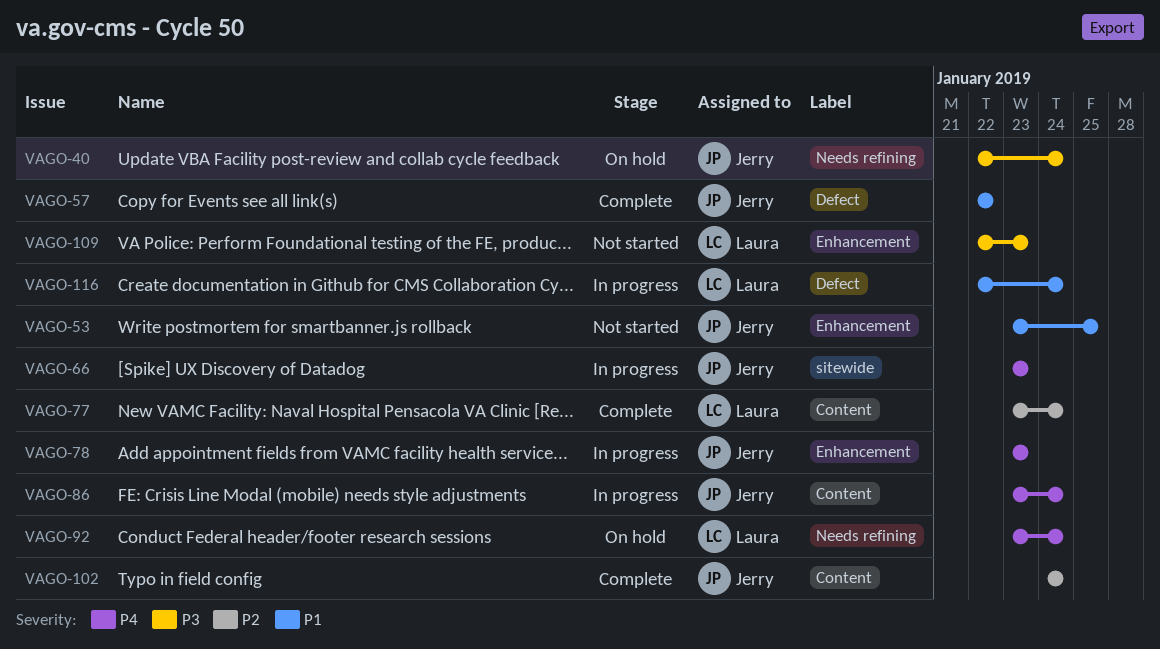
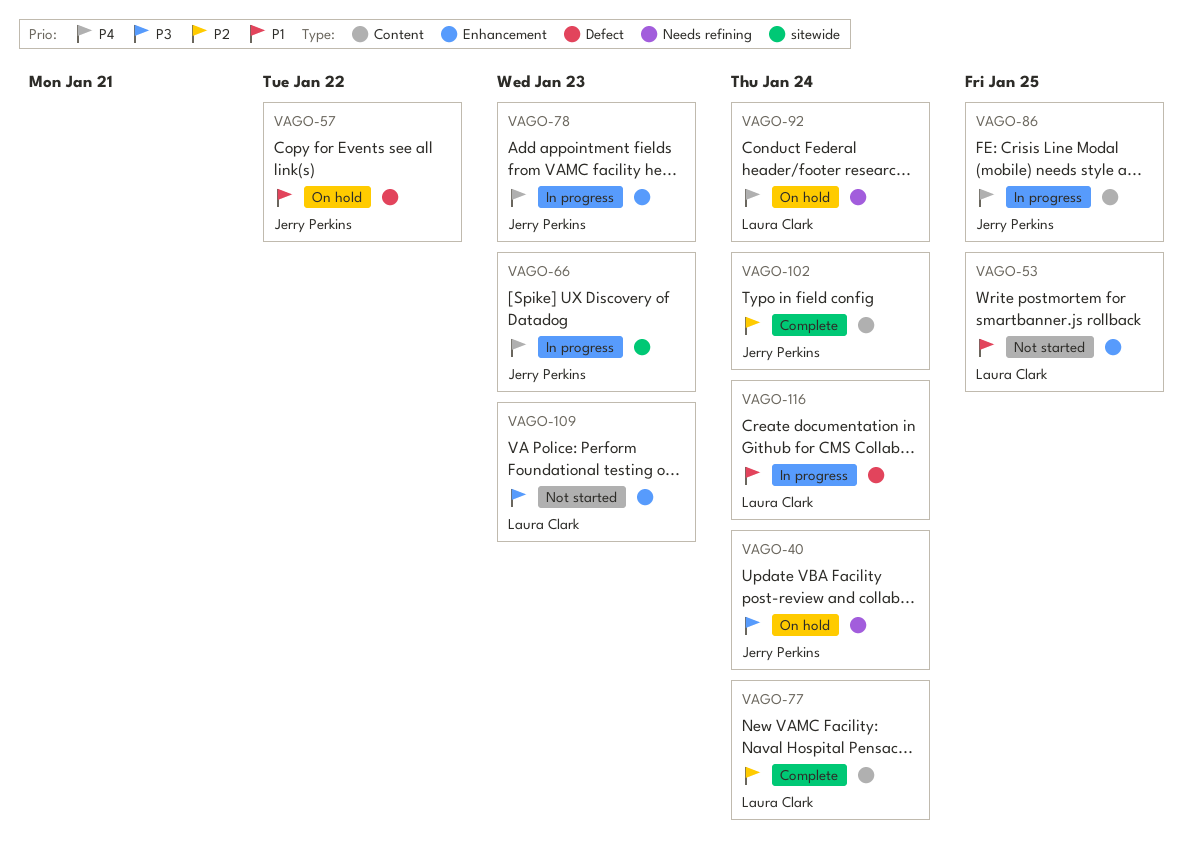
VAGO-53, owner: Jerry Perkins -> Laura Clark
VAGO-57, status: Complete -> On hold
VAGO-86, due: Jan 24 -> Jan 25

